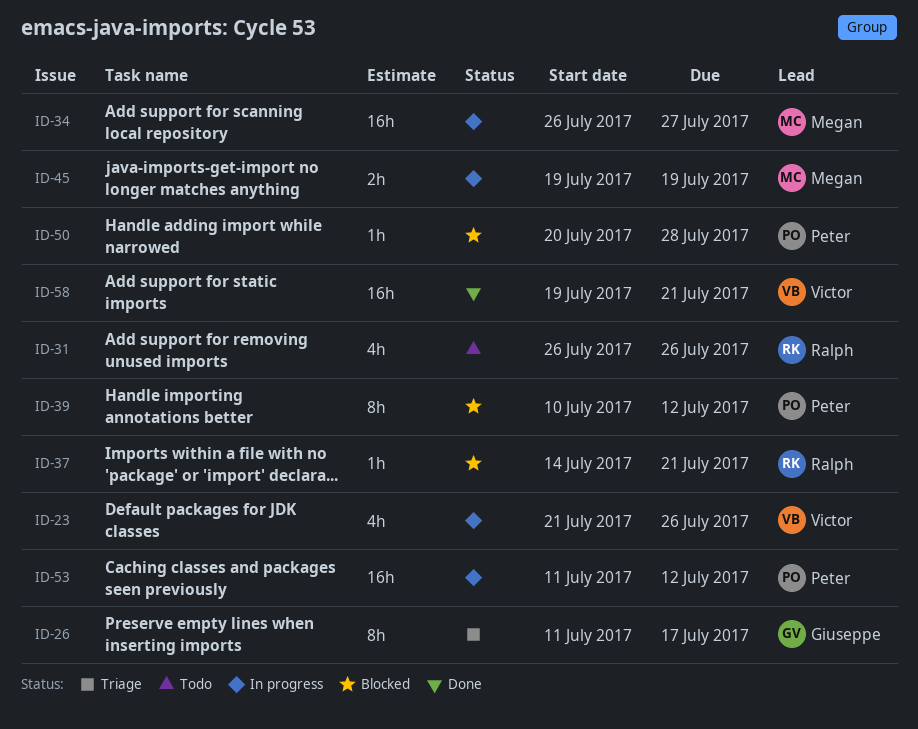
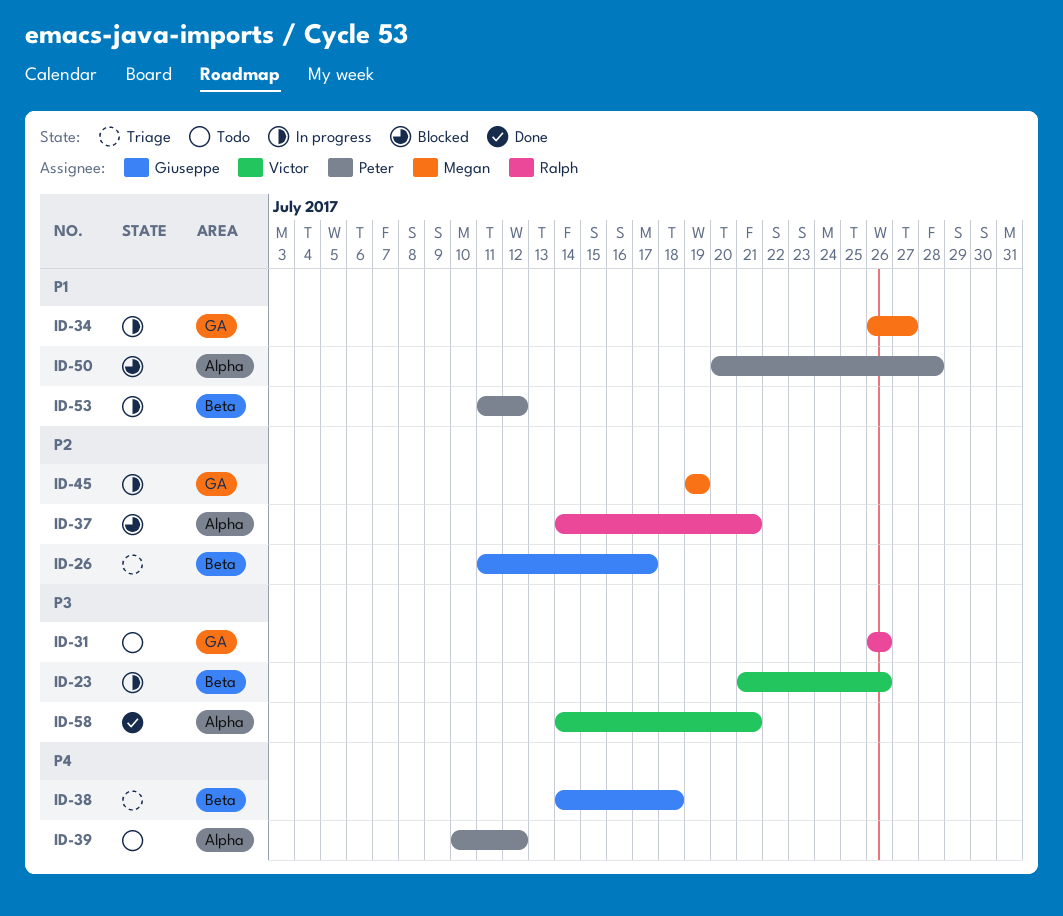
ID-38: none -> present
ID-39, status: Blocked -> Todo
ID-58, start: Jul 19 -> Jul 14

